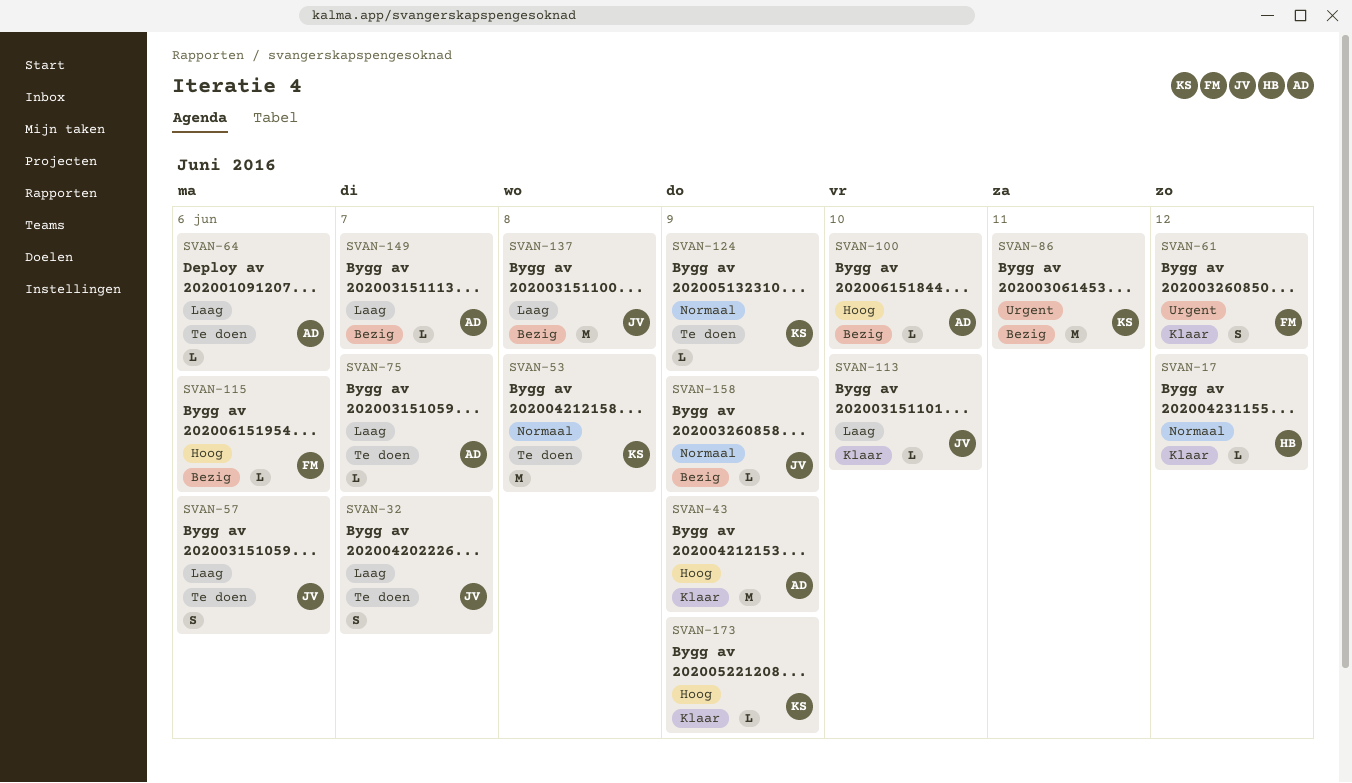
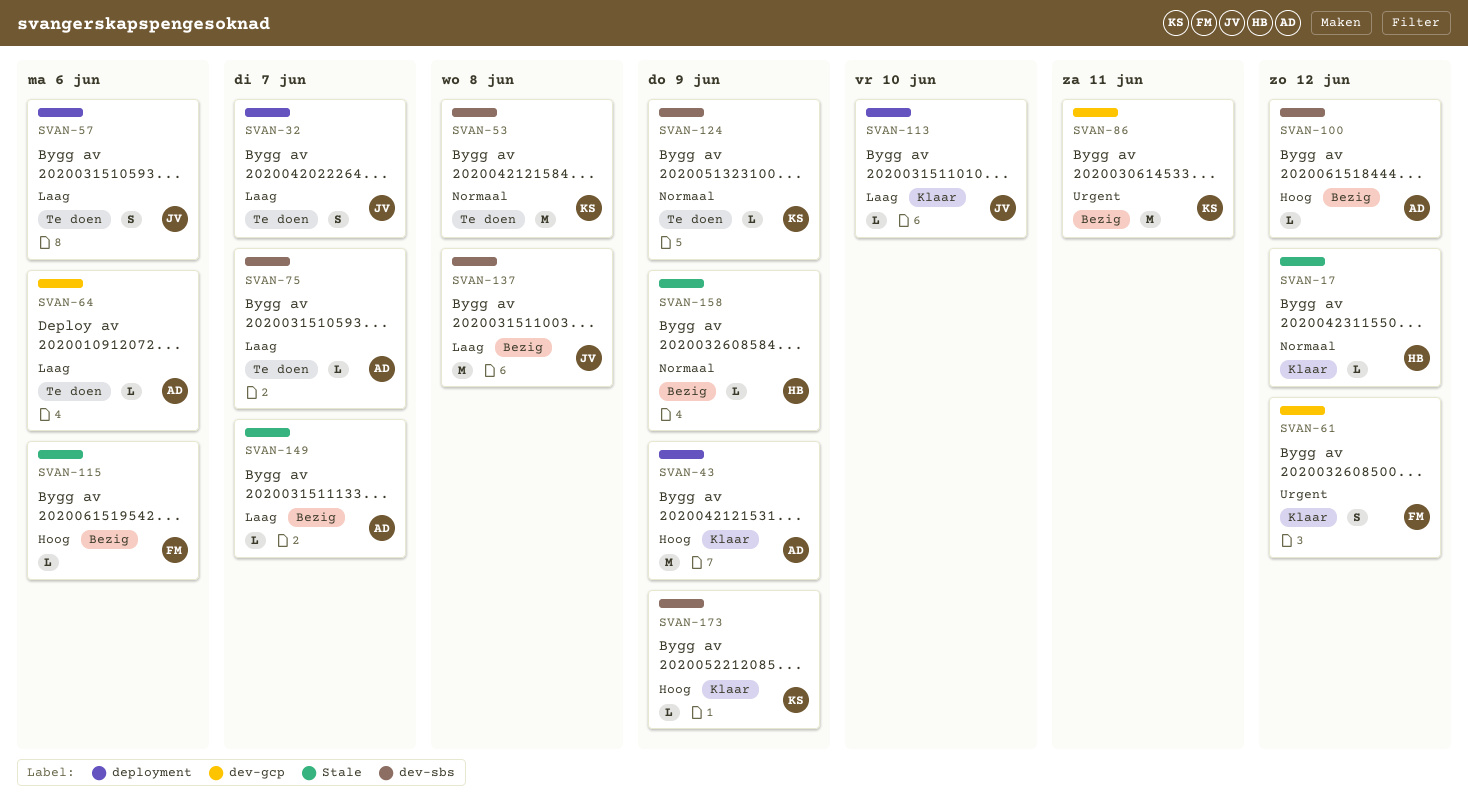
SVAN-100, due: Jun 10 -> Jun 12
SVAN-158, owner: JV -> HB

